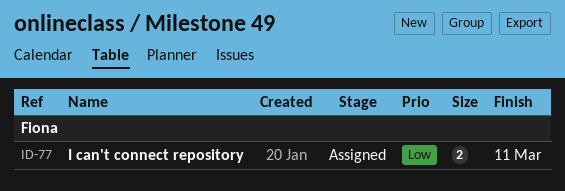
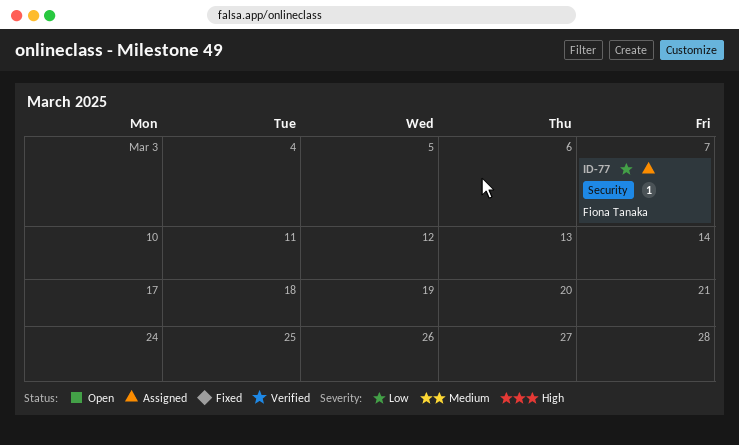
ID-77, estimate: 2 -> 1
ID-77, due: Mar 11 -> Mar 7

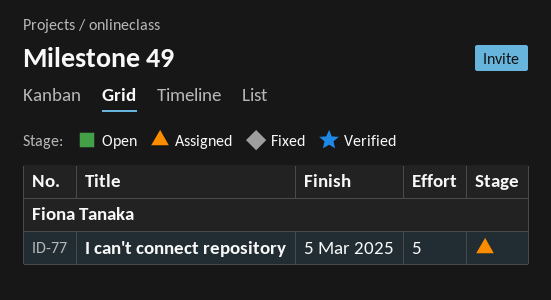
ID-77, estimate: 1 -> 5
ID-77, due: Mar 7 -> Mar 5

